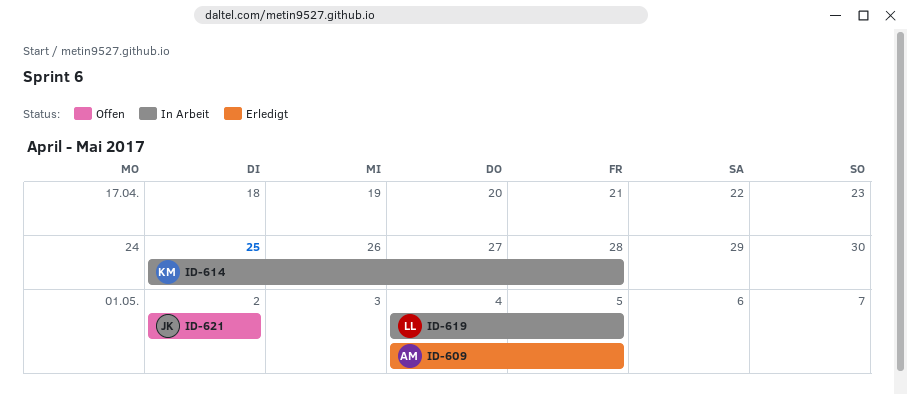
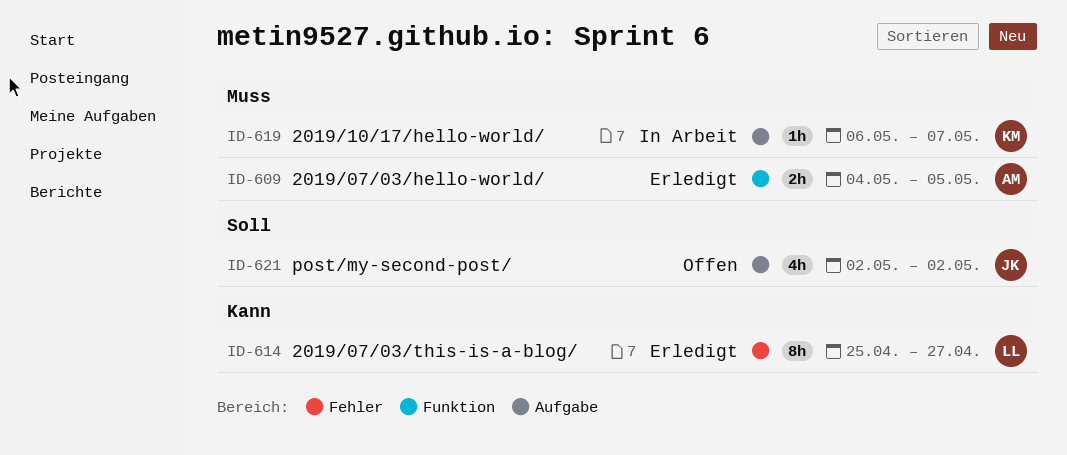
ID-614, status: In Arbeit -> Erledigt
ID-614, owner: KM -> LL
ID-614, due: Apr 28 -> Apr 27
ID-619, owner: LL -> KM
ID-619, start: May 4 -> May 6
ID-619, due: May 5 -> May 7

